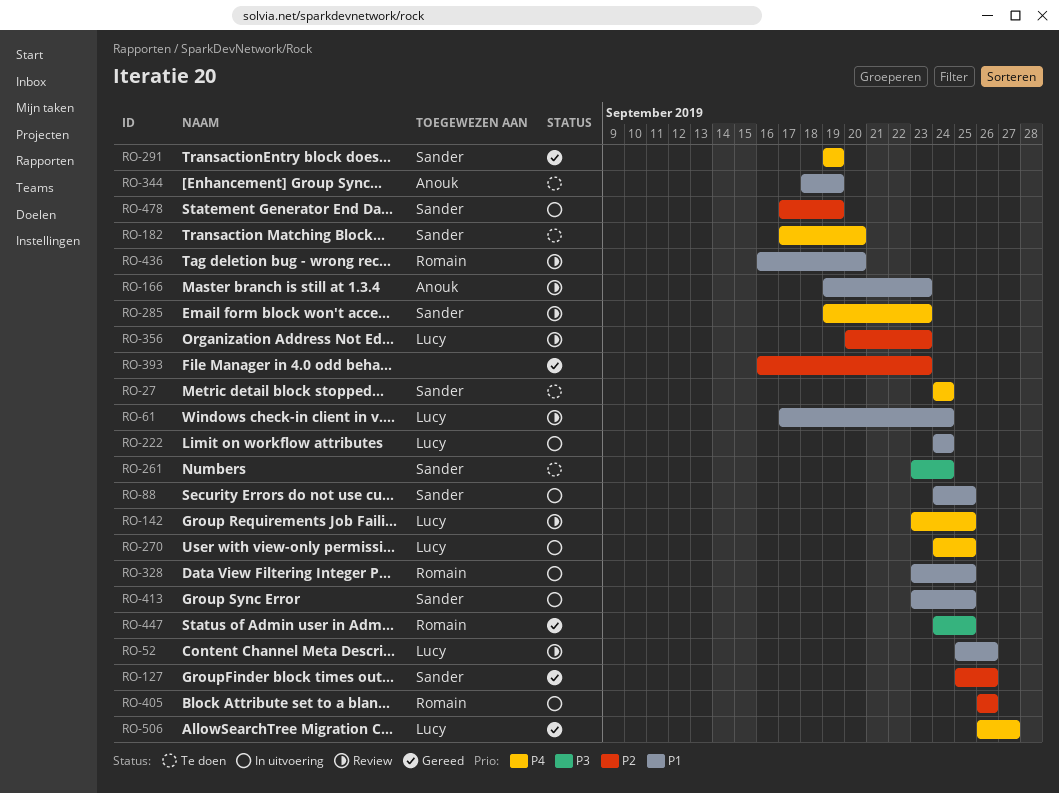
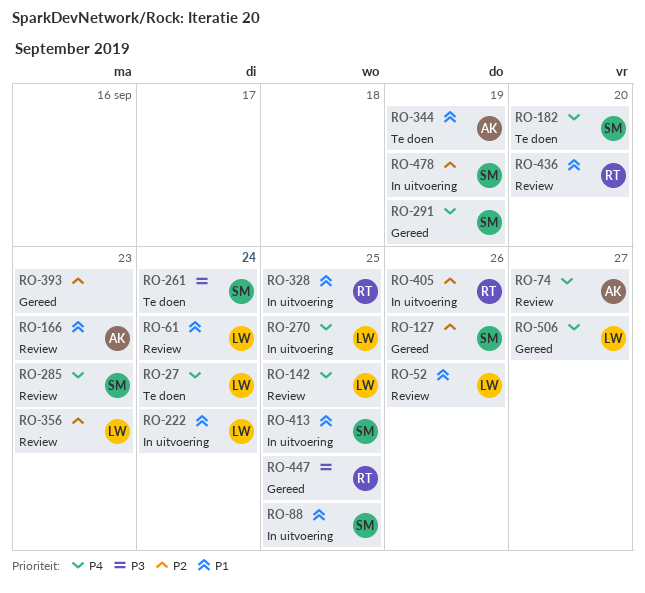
RO-27, owner: Sander -> Lucy
RO-74: none -> present

